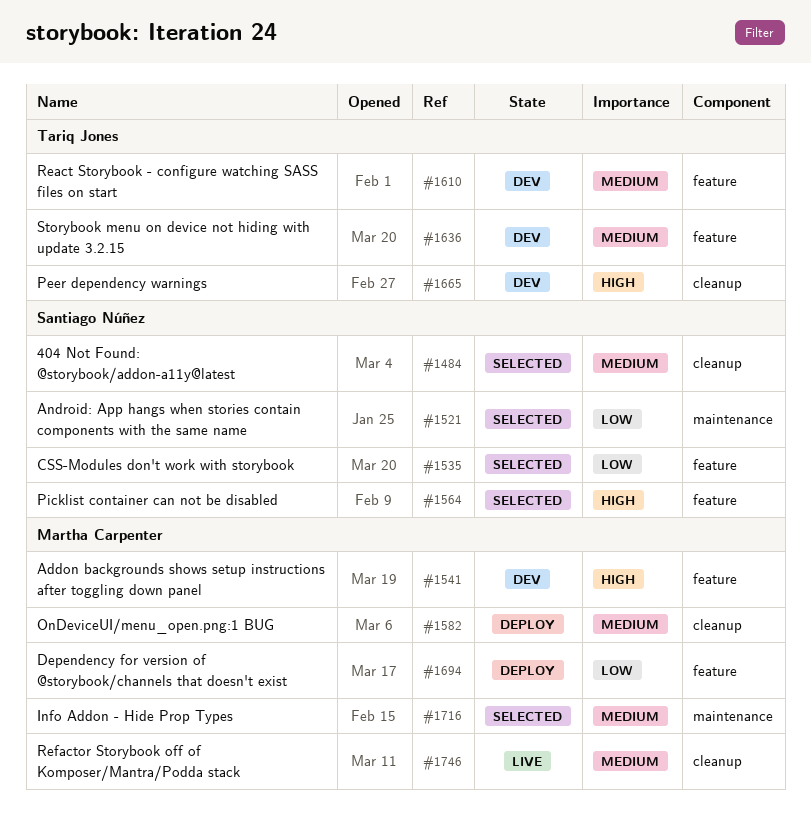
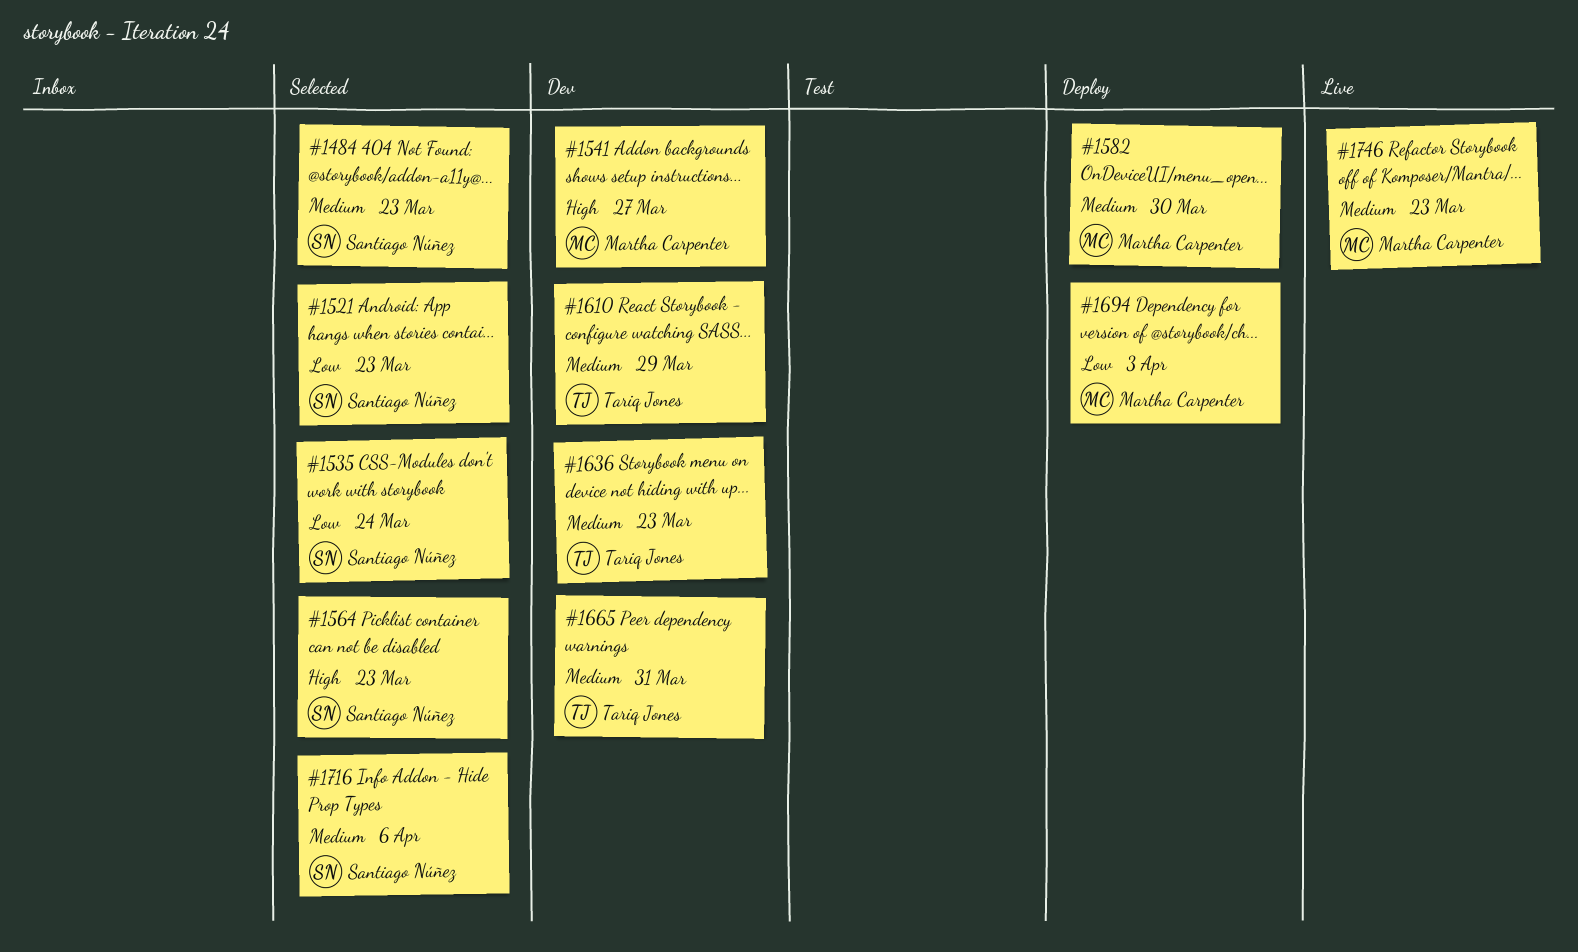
#1665, priority: High -> Medium
#1716, owner: Martha Carpenter -> Santiago Núñez

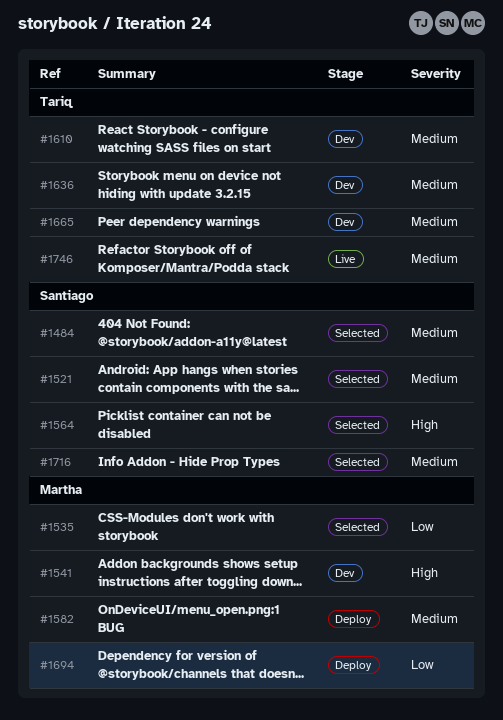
#1521, priority: Low -> Medium
#1535, owner: Santiago Núñez -> Martha Carpenter
#1746, owner: Martha Carpenter -> Tariq Jones

